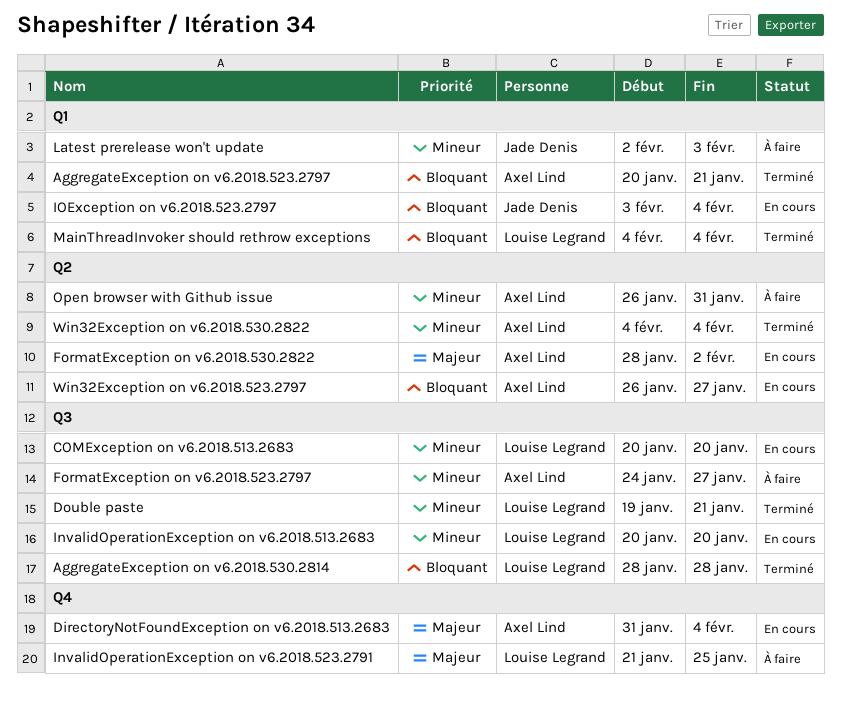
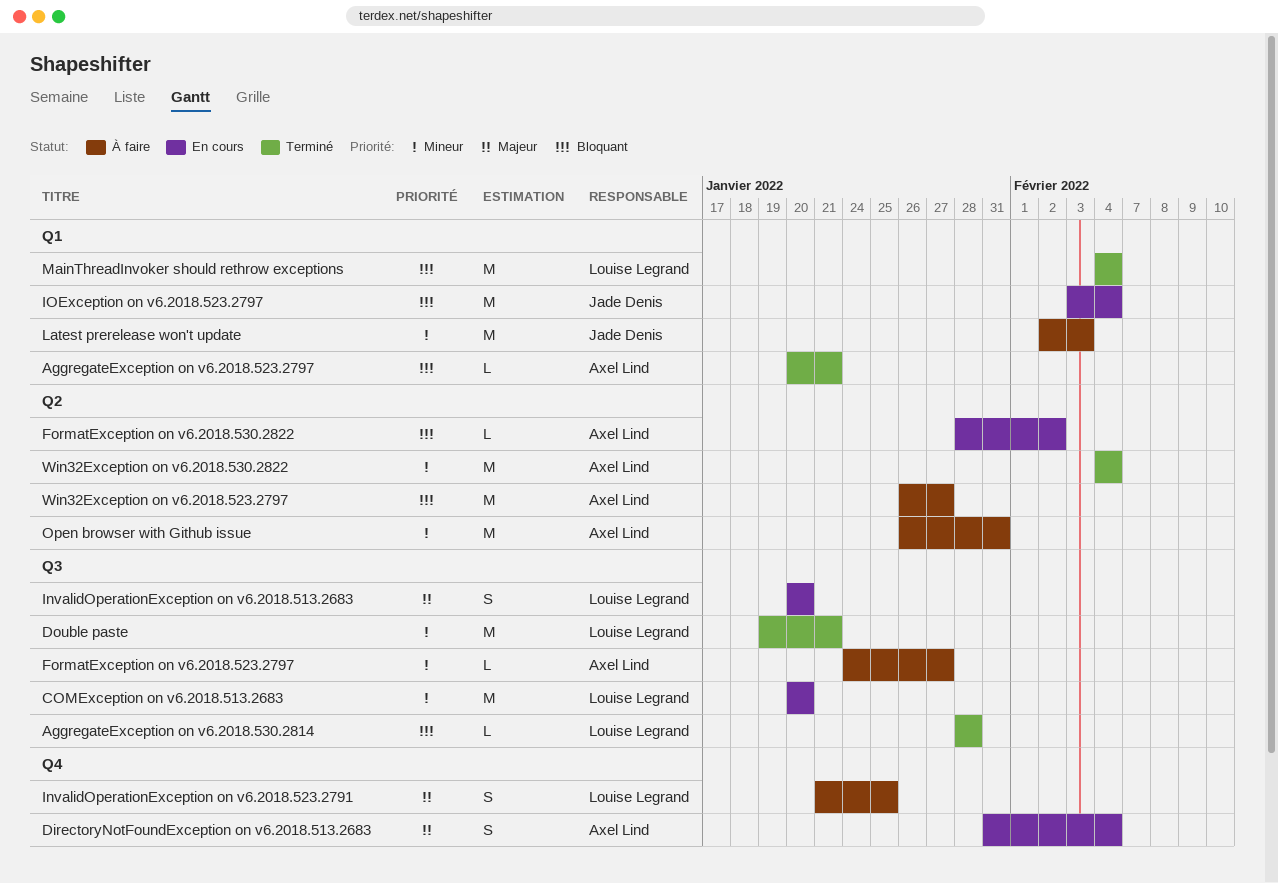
FormatException on v6.2018.530.2822, priority: Majeur -> Bloquant
InvalidOperationException on v6.2018.513.2683, priority: Mineur -> Majeur
Win32Exception on v6.2018.523.2797, status: En cours -> À faire

